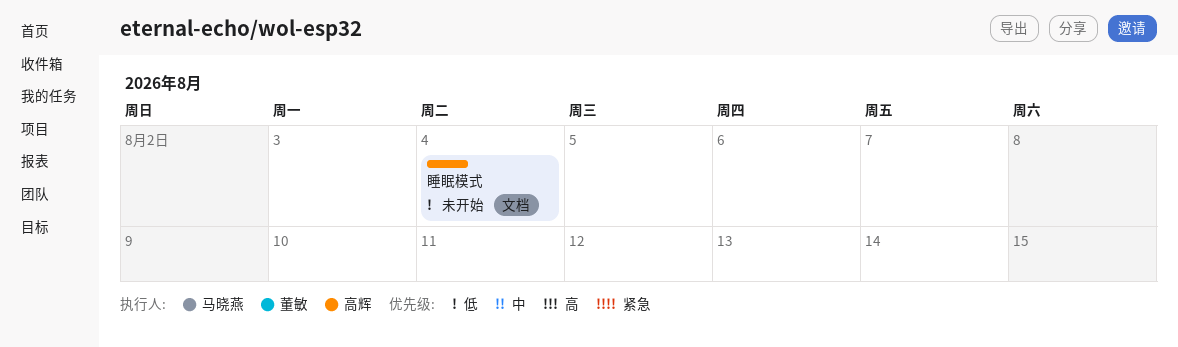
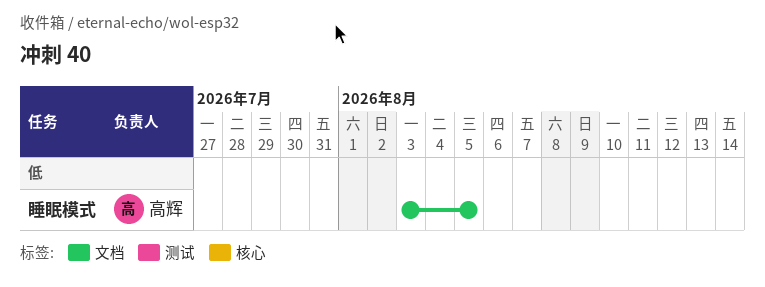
睡眠模式, due: Aug 4 -> Aug 5

